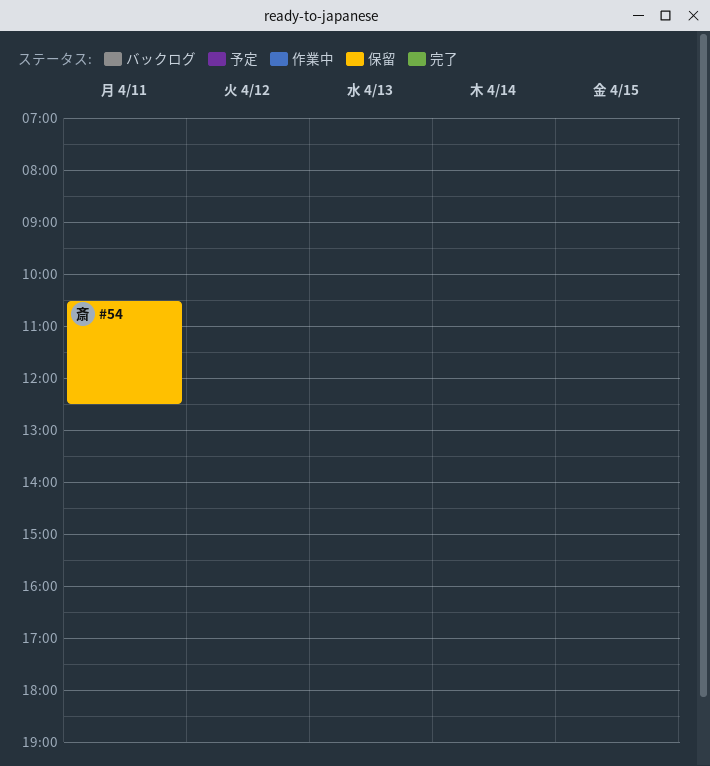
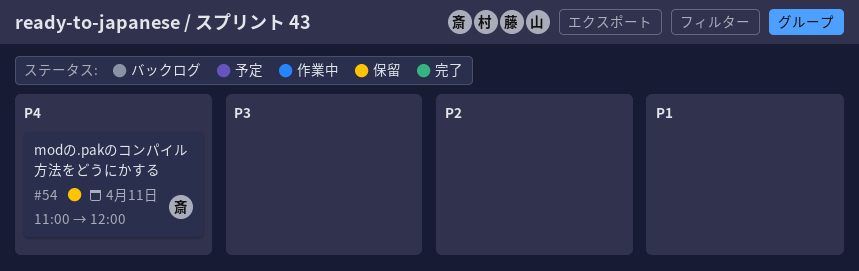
#54, begins: 10:30 -> 11:00
#54, ends: 12:30 -> 12:00

